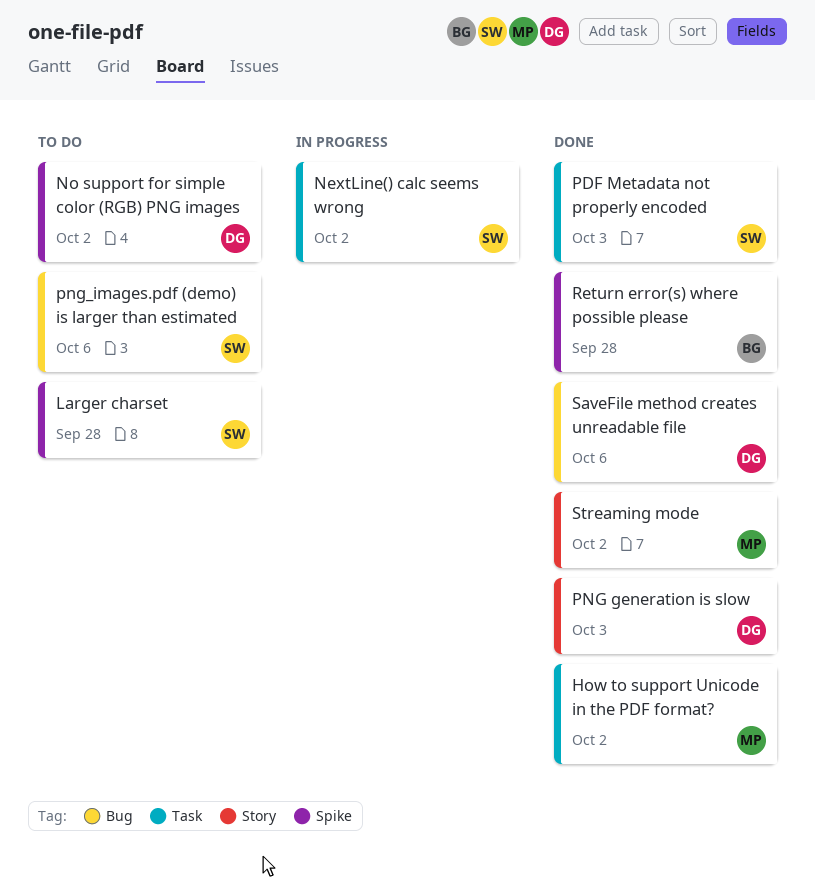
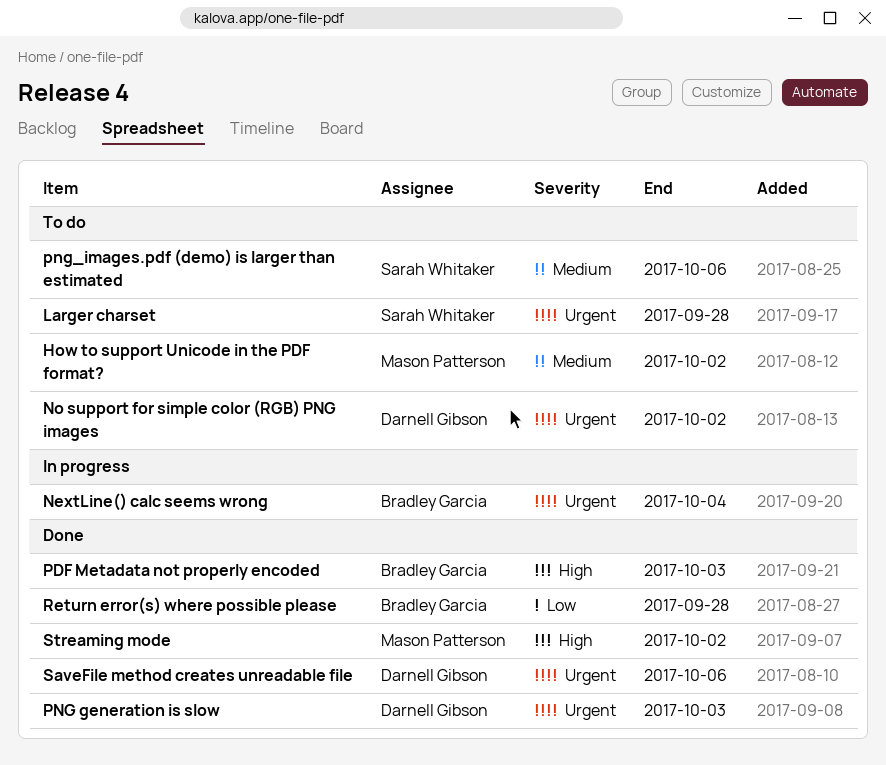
How to support Unicode in the PDF format?, status: Done -> To do
NextLine() calc seems wrong, owner: Sarah Whitaker -> Bradley Garcia
NextLine() calc seems wrong, due: Oct 2 -> Oct 4
PDF Metadata not properly encoded, owner: Sarah Whitaker -> Bradley Garcia

